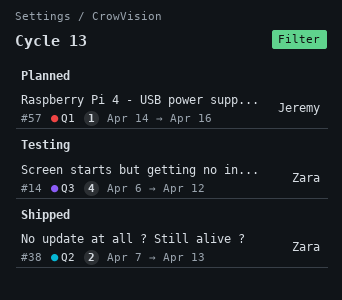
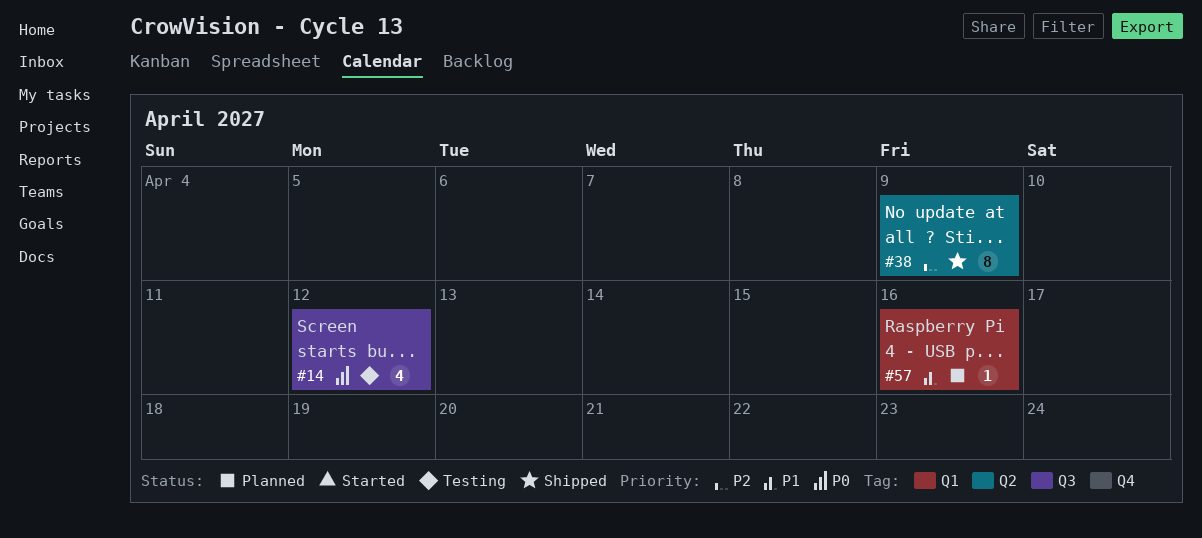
#38, estimate: 2 -> 8
#38, due: Apr 13 -> Apr 9

